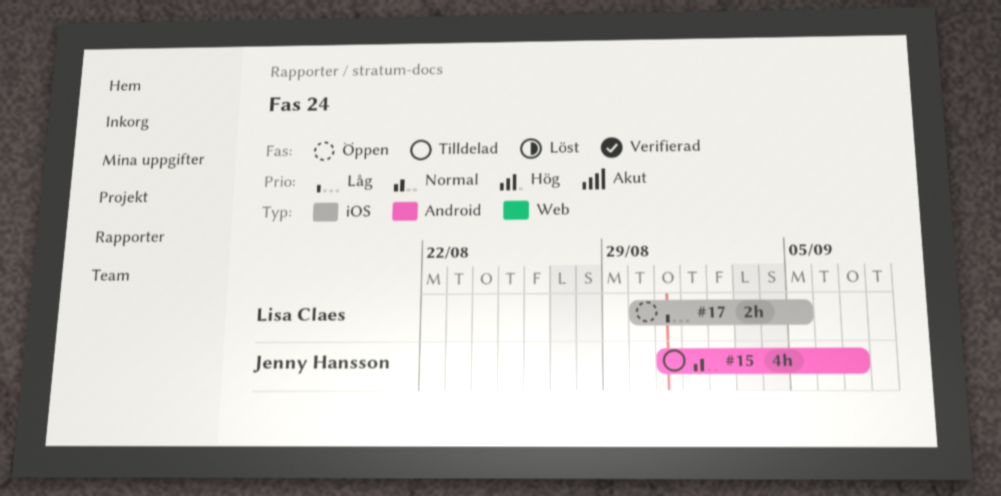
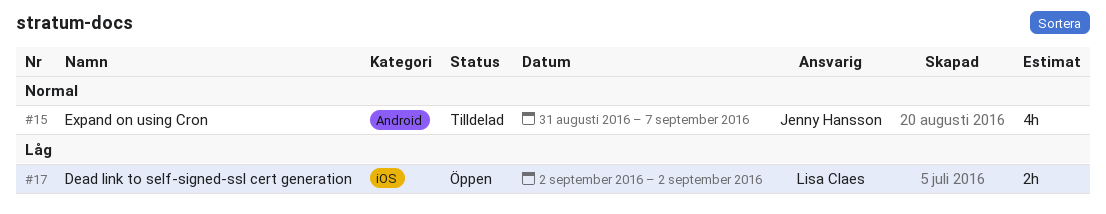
#17, start: Aug 30 -> Sep 2
#17, due: Sep 5 -> Sep 2

